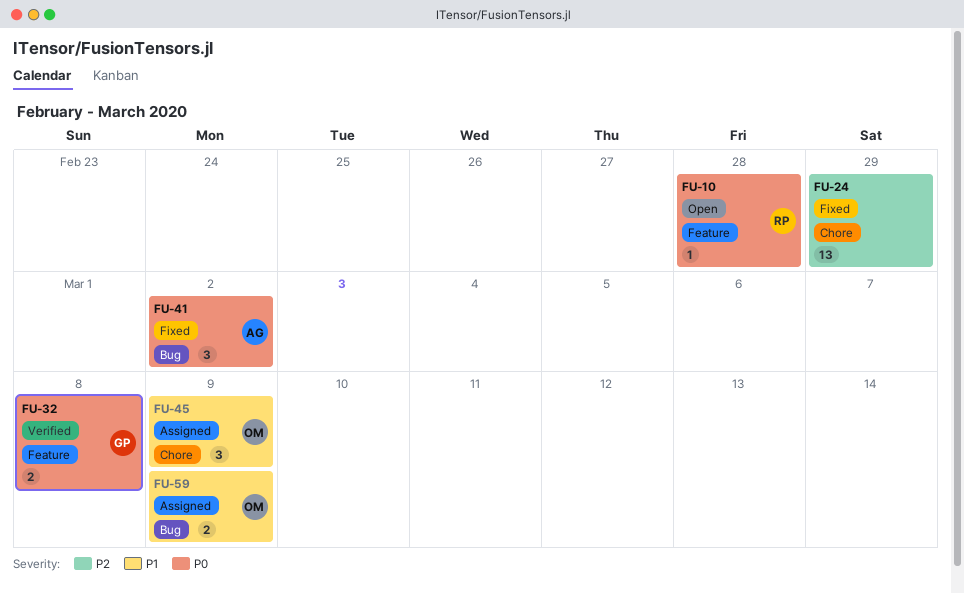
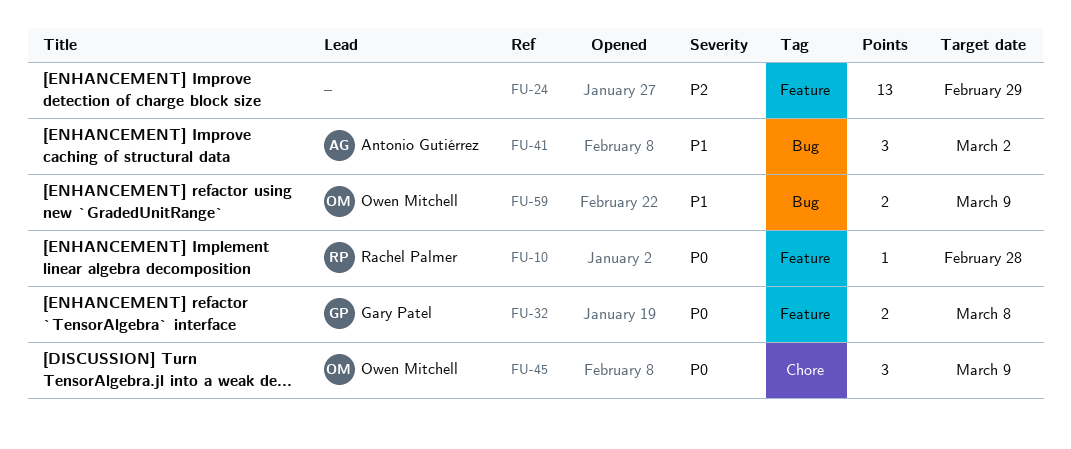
FU-24, label: Chore -> Feature
FU-41, priority: P0 -> P1
FU-45, priority: P1 -> P0

